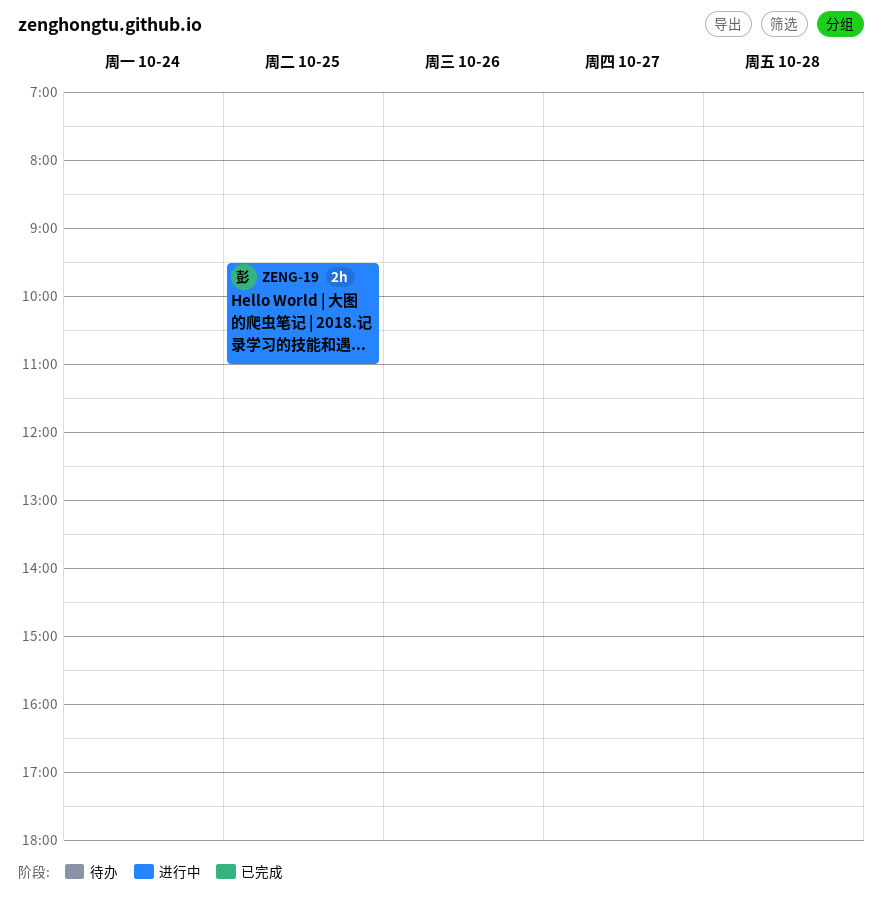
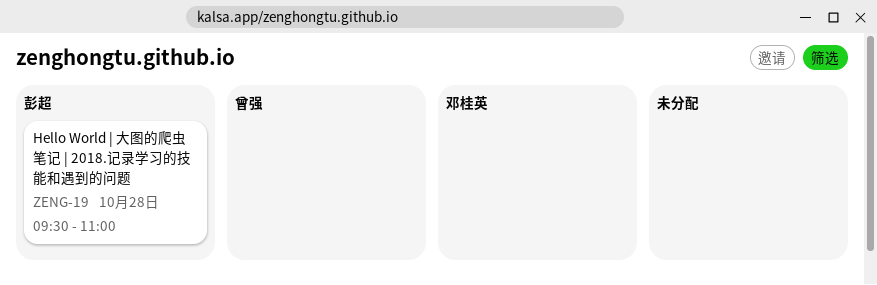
ZENG-19, day: Oct 25 -> Oct 28

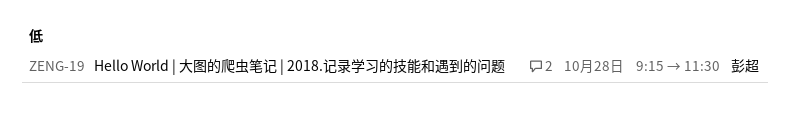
ZENG-19, begins: 09:30 -> 09:15
ZENG-19, ends: 11:00 -> 11:30

